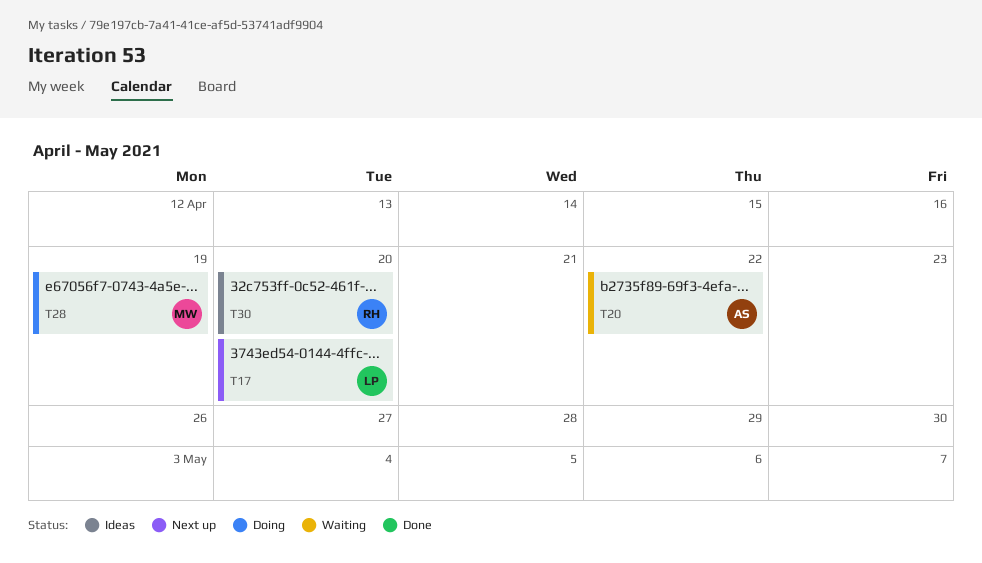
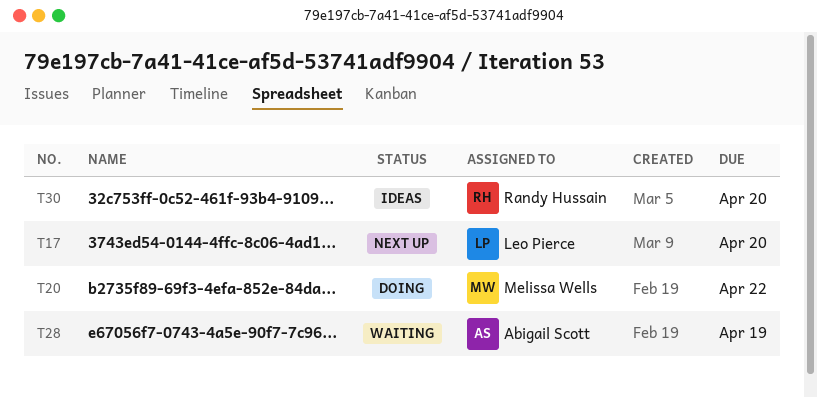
T20, status: Waiting -> Doing
T20, owner: Abigail Scott -> Melissa Wells
T28, status: Doing -> Waiting
T28, owner: Melissa Wells -> Abigail Scott

